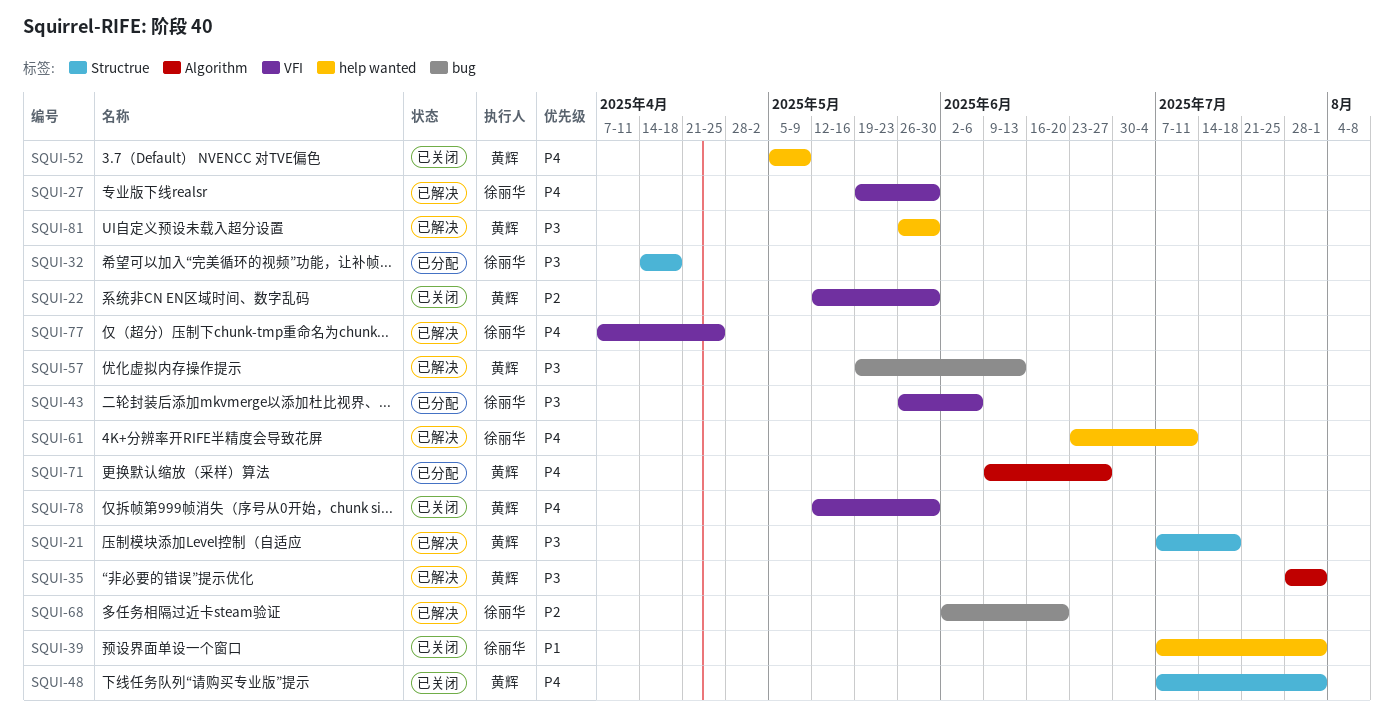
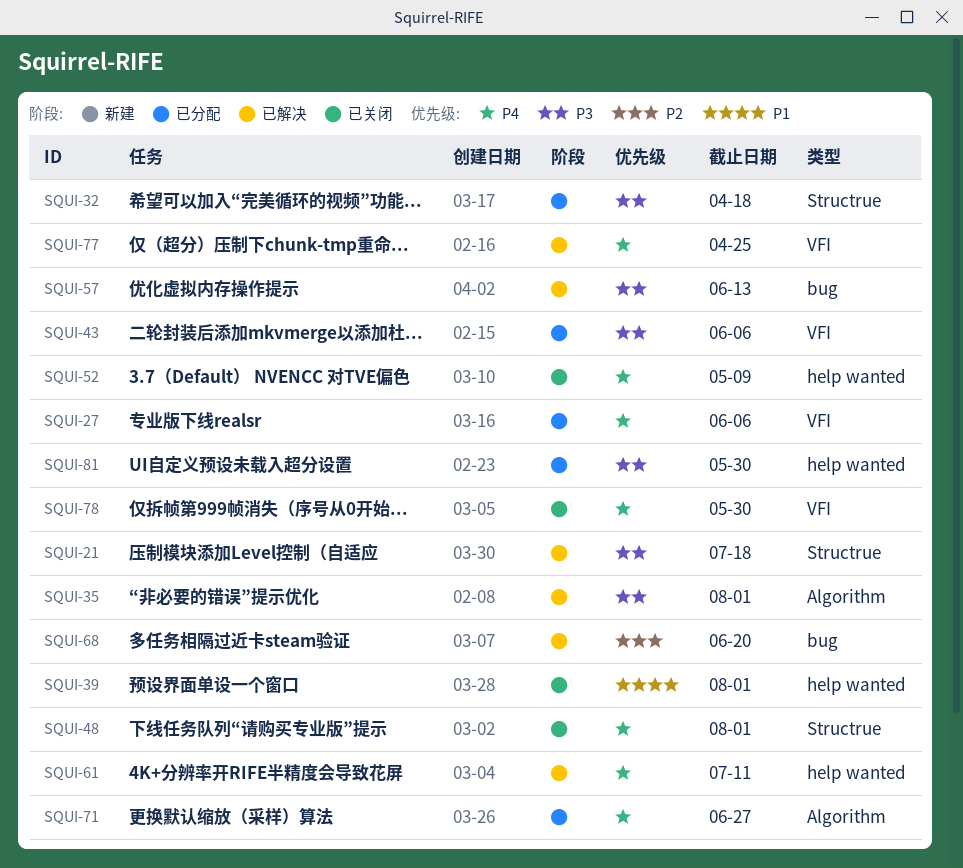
SQUI-22: present -> none
SQUI-27, status: 已解决 -> 已分配
SQUI-27, due: May 30 -> Jun 6
SQUI-81, status: 已解决 -> 已分配

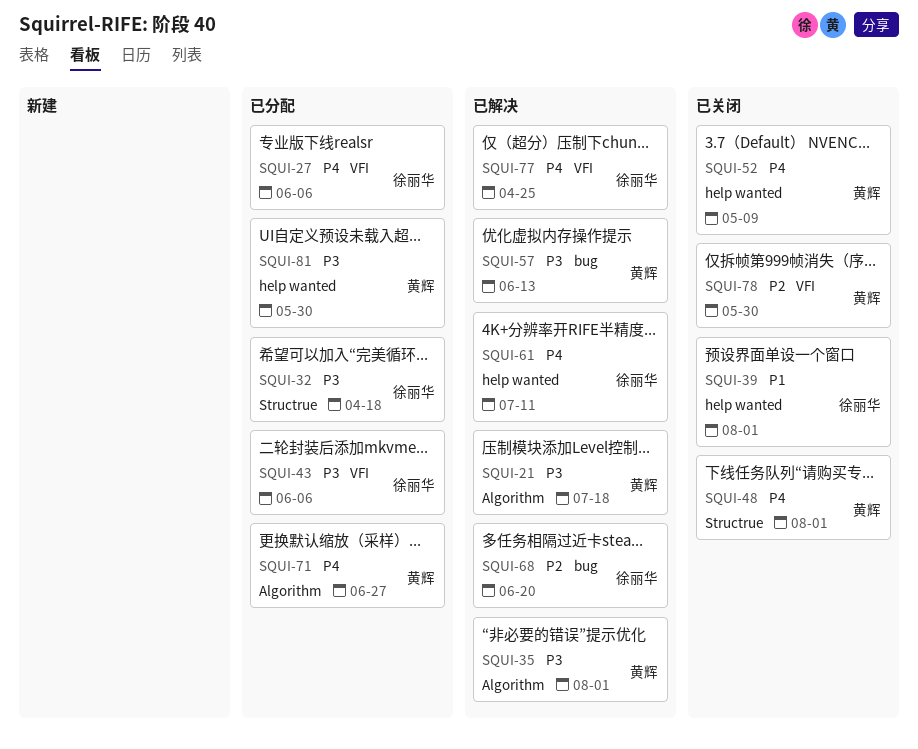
SQUI-21, label: Structrue -> Algorithm
SQUI-78, priority: P4 -> P2

